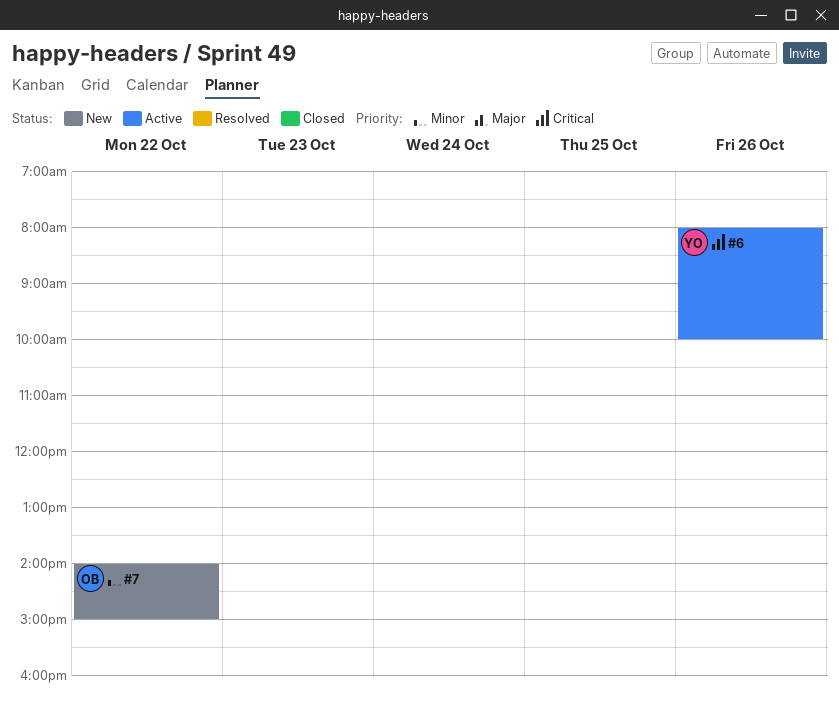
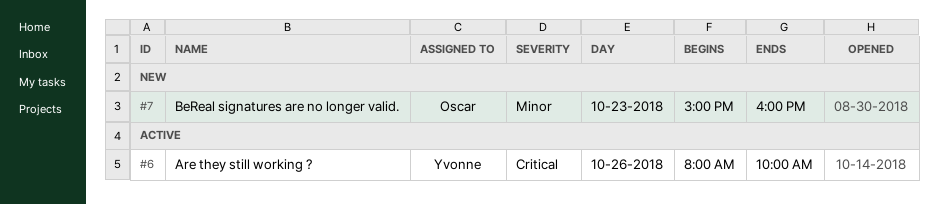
#7, day: Oct 22 -> Oct 23
#7, begins: 14:00 -> 15:00
#7, ends: 15:00 -> 16:00

